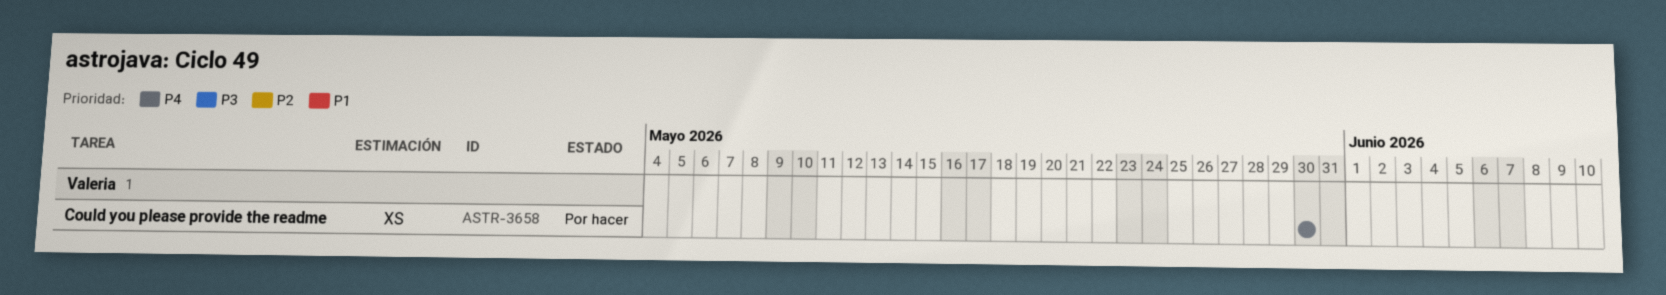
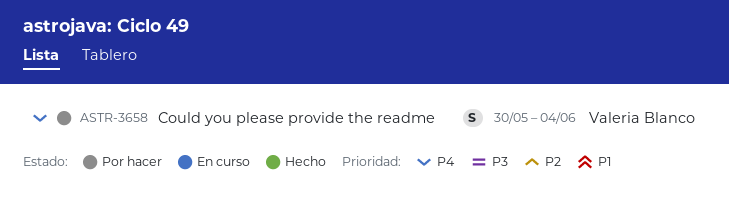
ASTR-3658, estimate: XS -> S
ASTR-3658, due: May 30 -> Jun 4

